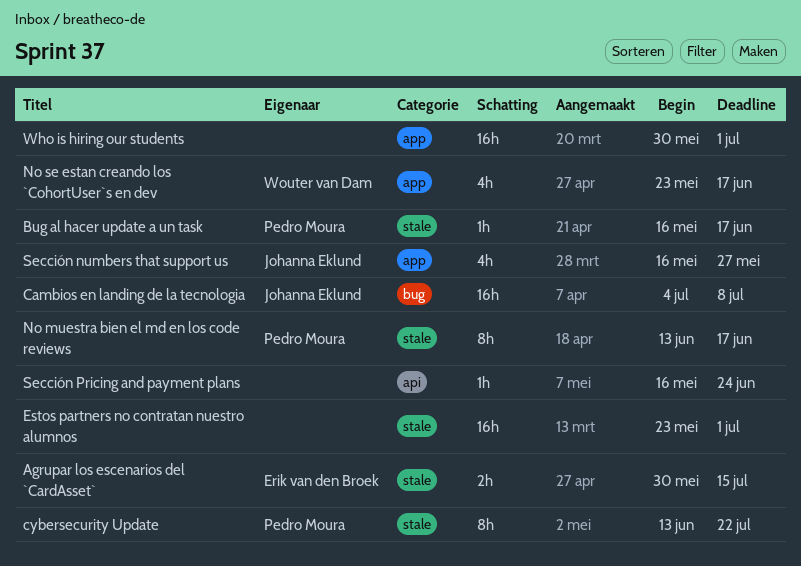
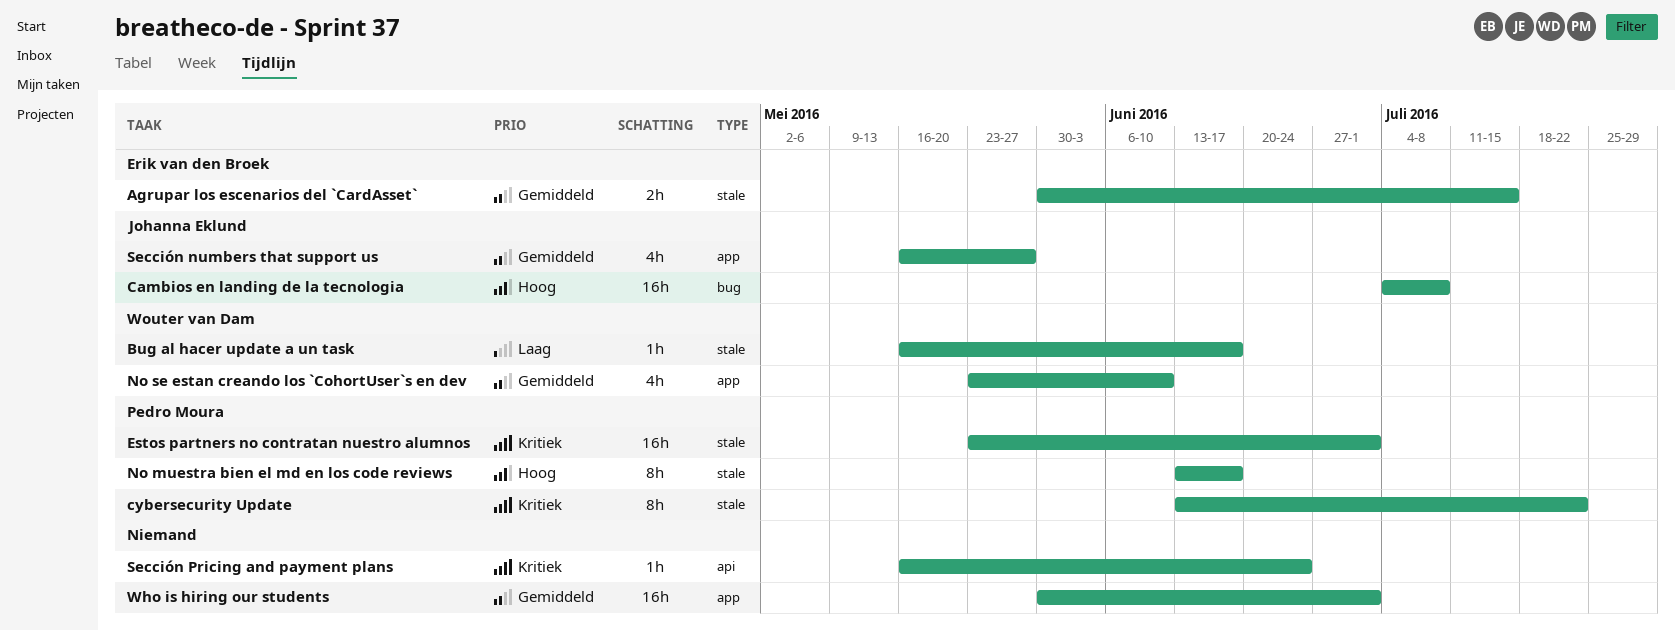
Bug al hacer update a un task, owner: Pedro Moura -> Wouter van Dam
Estos partners no contratan nuestro alumnos, owner: none -> Pedro Moura
No se estan creando los `CohortUser`s en dev, due: Jun 17 -> Jun 10

